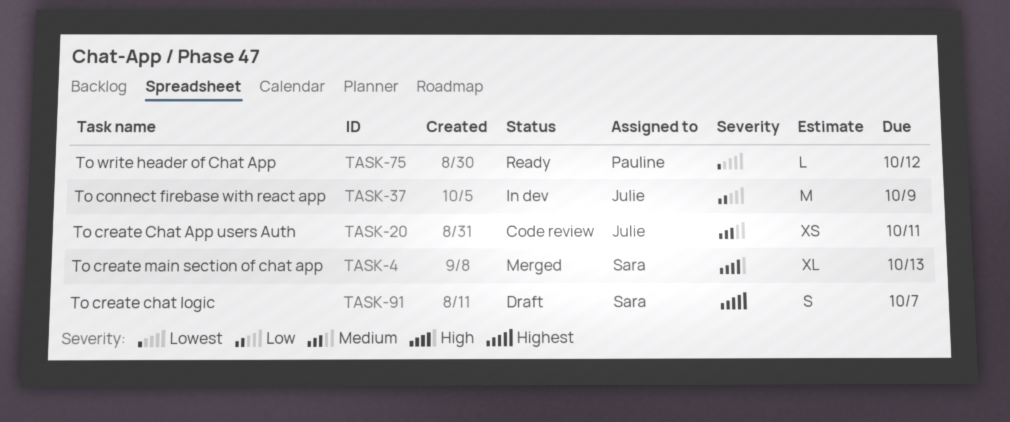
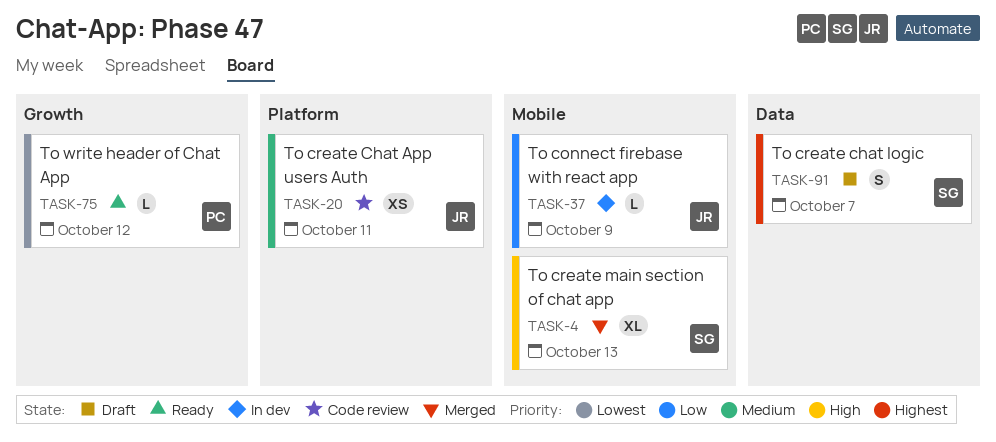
TASK-37, estimate: M -> L

